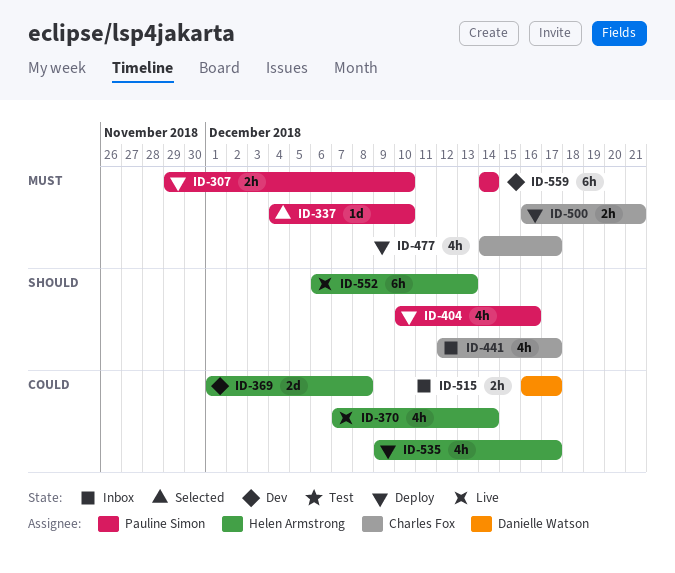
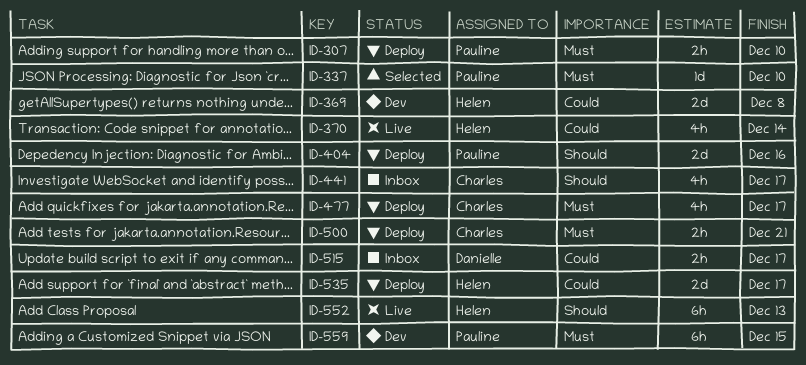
ID-404, estimate: 4h -> 2d
ID-535, estimate: 4h -> 2d
ID-559, due: Dec 14 -> Dec 15

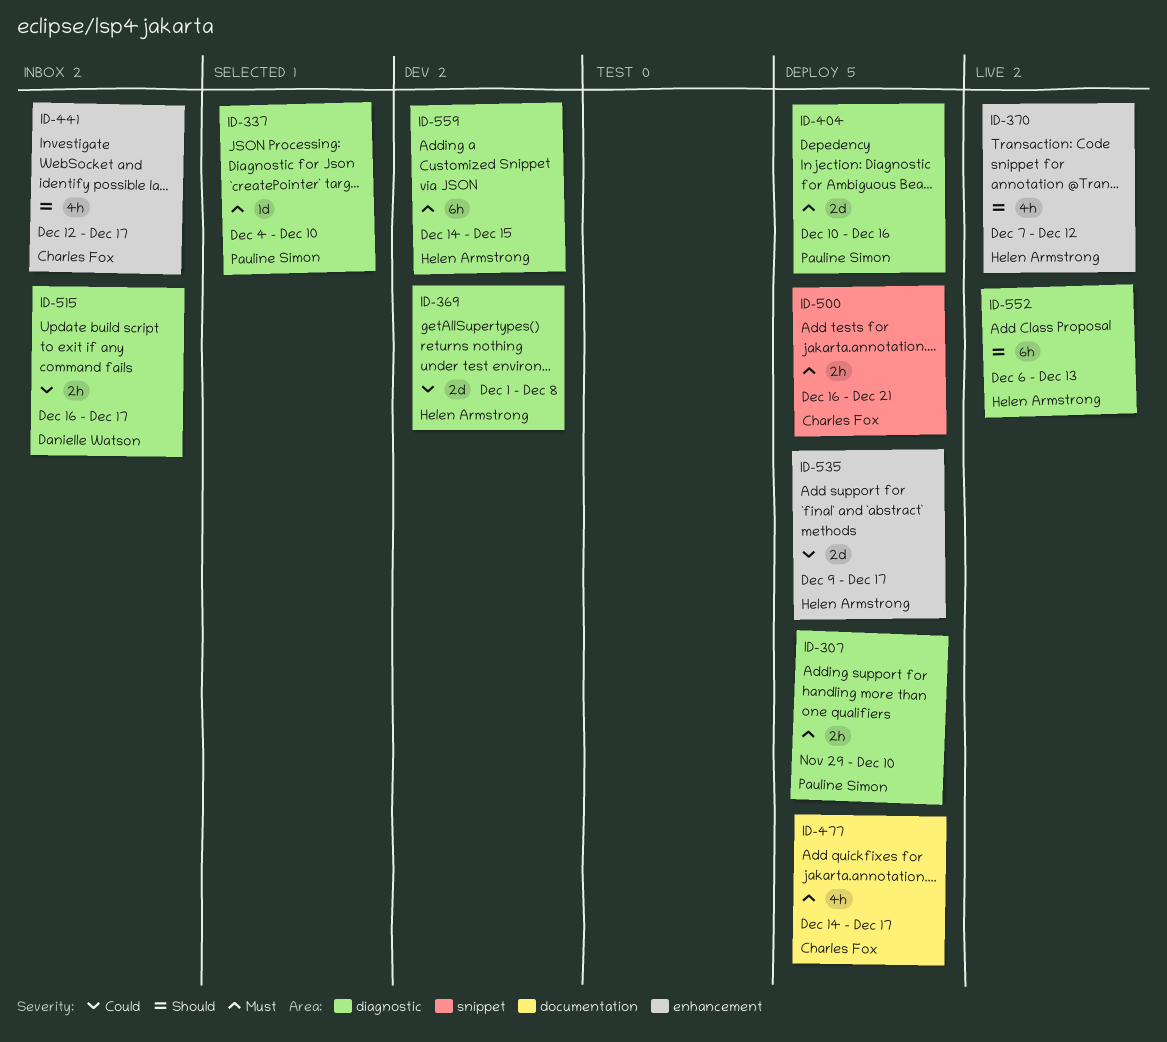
ID-370, priority: Could -> Should
ID-370, due: Dec 14 -> Dec 12
ID-404, priority: Should -> Must
ID-559, owner: Pauline Simon -> Helen Armstrong

